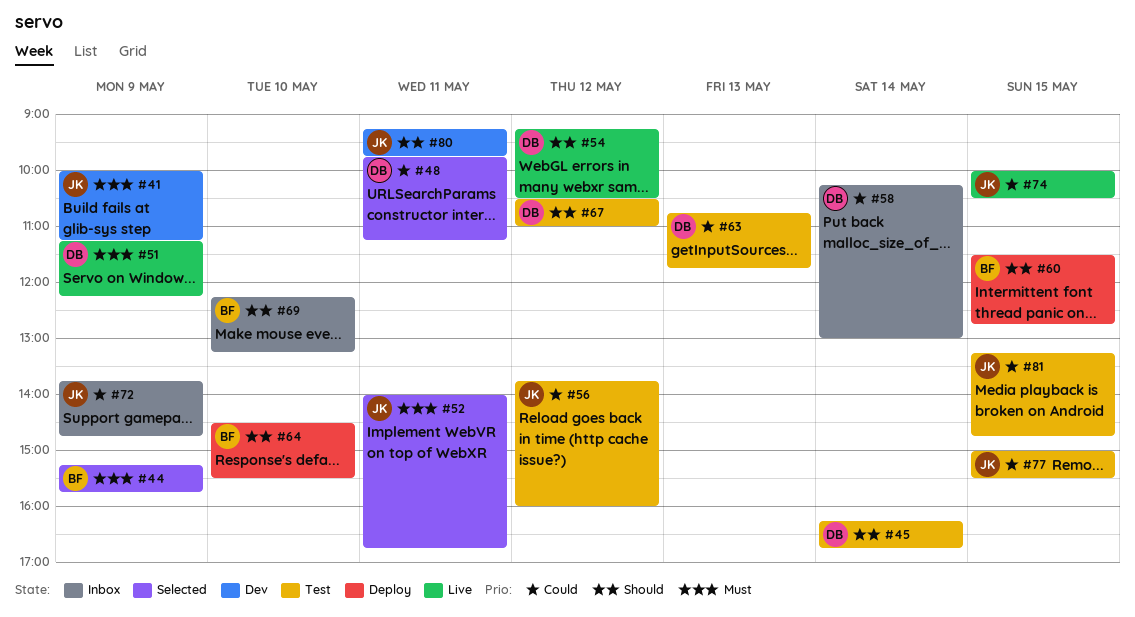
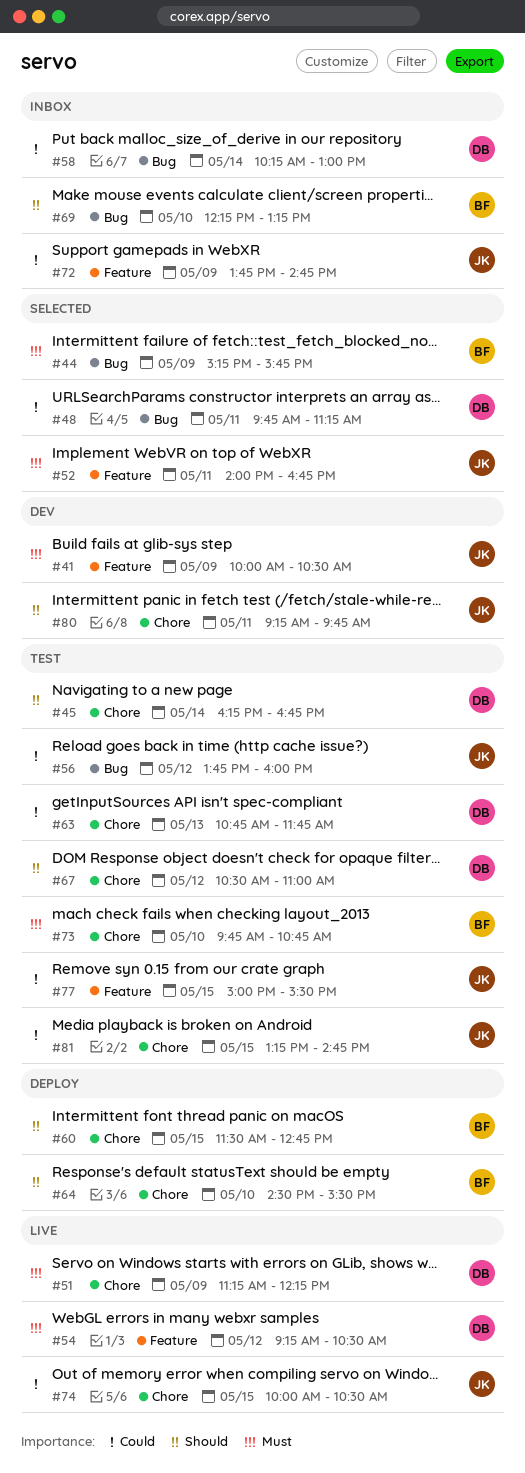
#41, ends: 11:15 -> 10:30
#54, priority: Should -> Must
#73: none -> present

